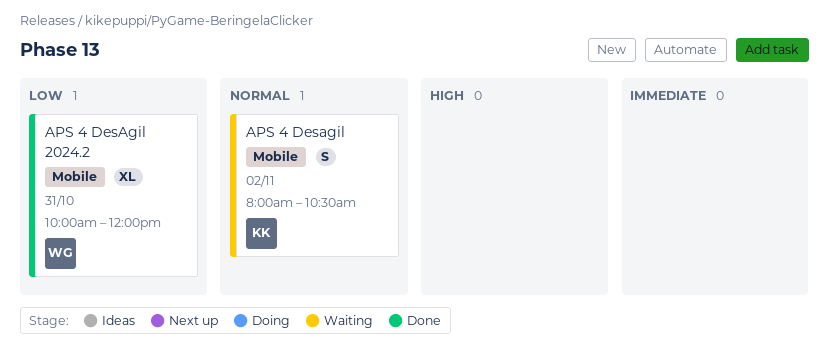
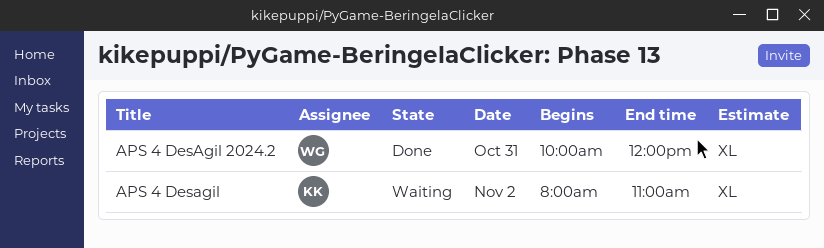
APS 4 Desagil, estimate: S -> XL
APS 4 Desagil, ends: 10:30 -> 11:00

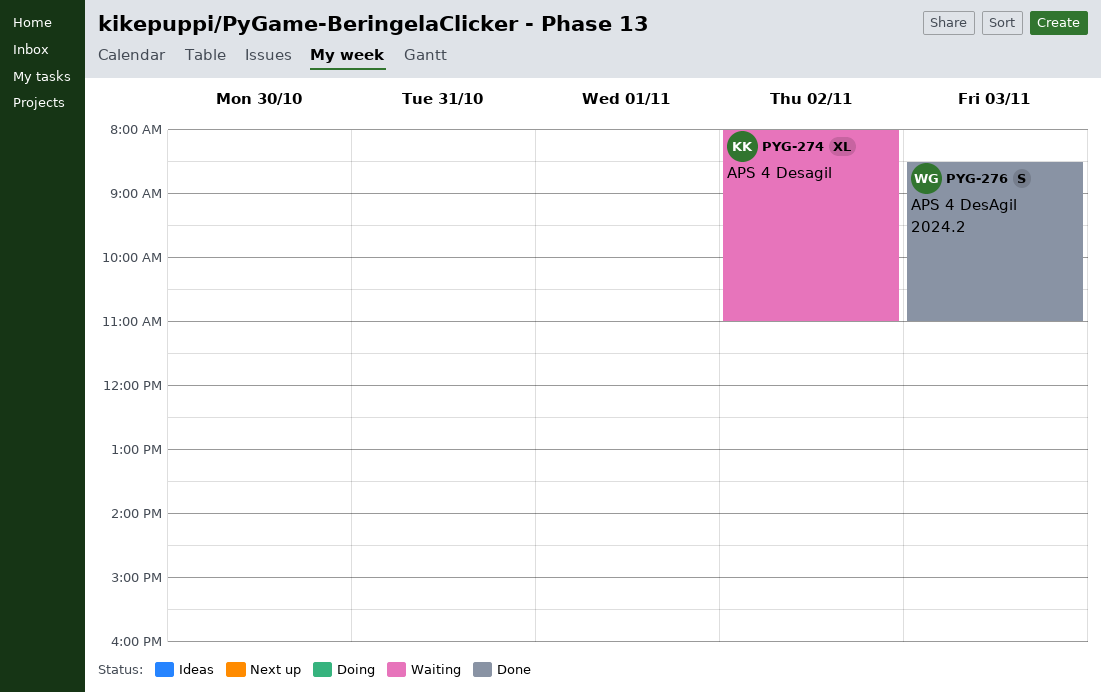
APS 4 DesAgil 2024.2, estimate: XL -> S
APS 4 DesAgil 2024.2, day: Oct 31 -> Nov 3
APS 4 DesAgil 2024.2, begins: 10:00 -> 08:30
APS 4 DesAgil 2024.2, ends: 12:00 -> 11:00

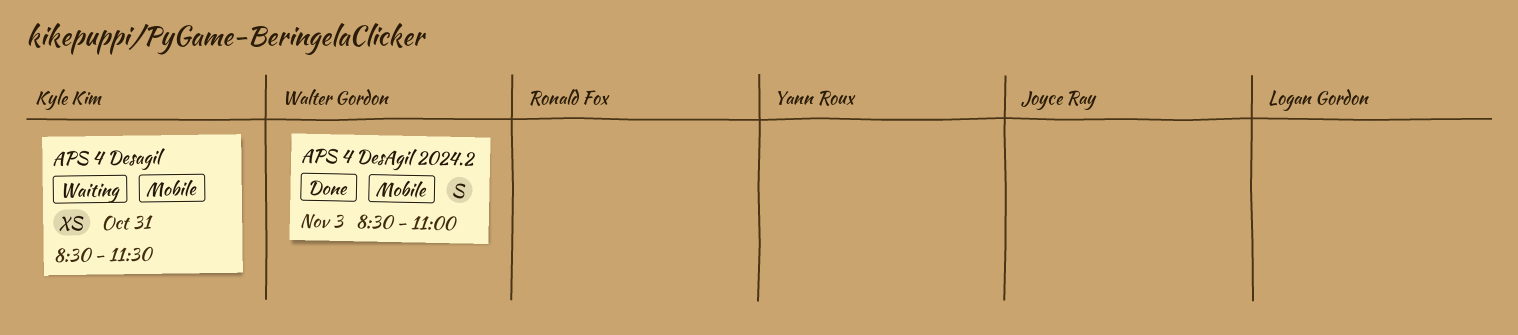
APS 4 Desagil, estimate: XL -> XS
APS 4 Desagil, day: Nov 2 -> Oct 31
APS 4 Desagil, begins: 08:00 -> 08:30
APS 4 Desagil, ends: 11:00 -> 11:30

